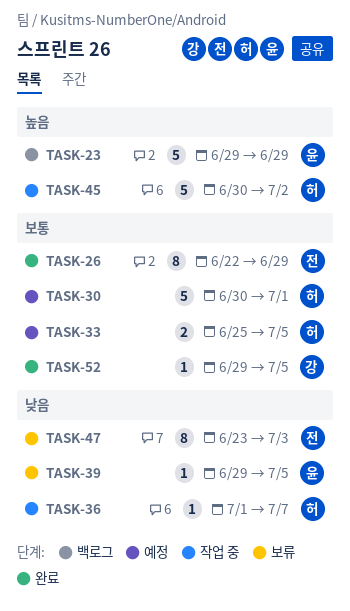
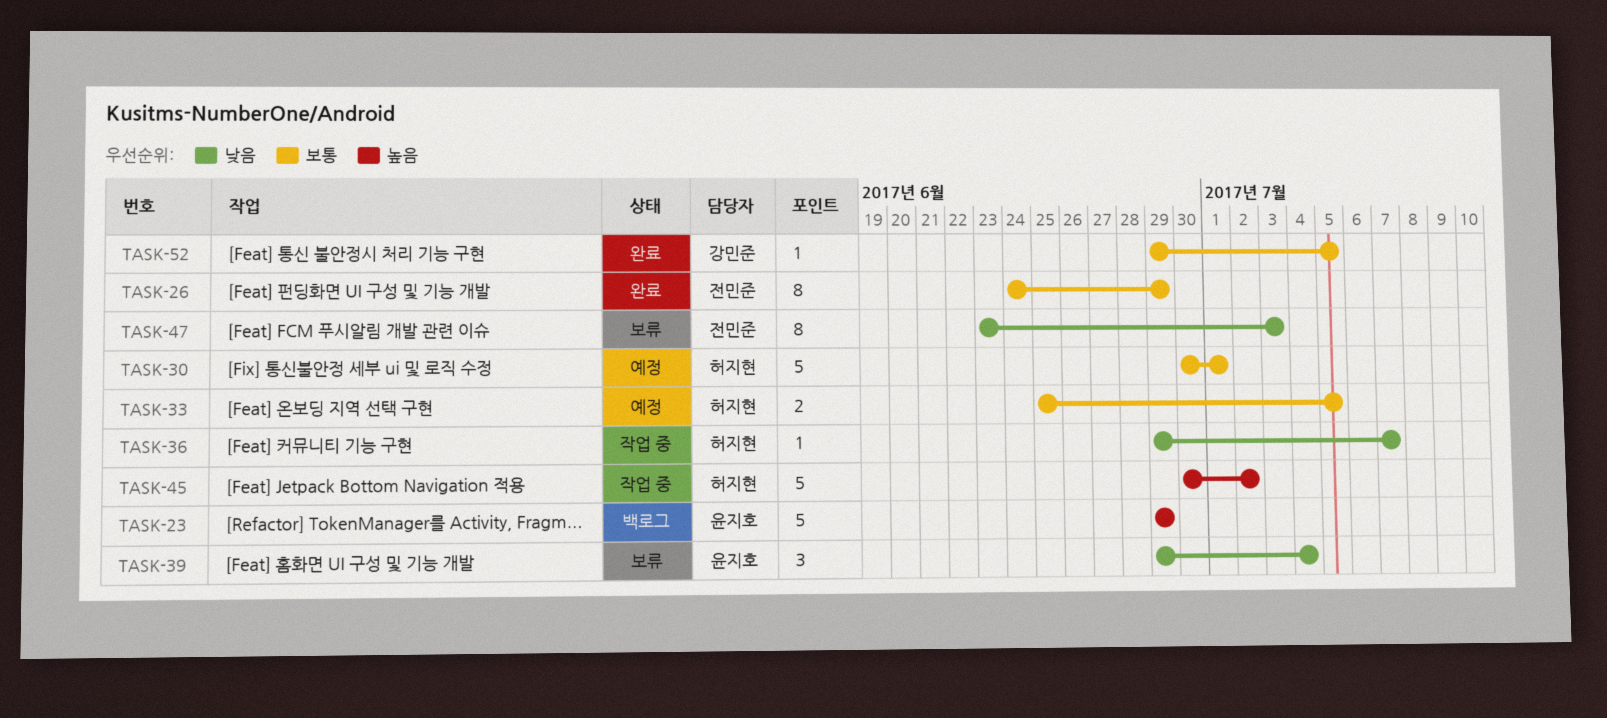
TASK-26, start: Jun 22 -> Jun 24
TASK-36, start: Jul 1 -> Jun 29
TASK-39, estimate: 1 -> 3
TASK-39, due: Jul 5 -> Jul 4

